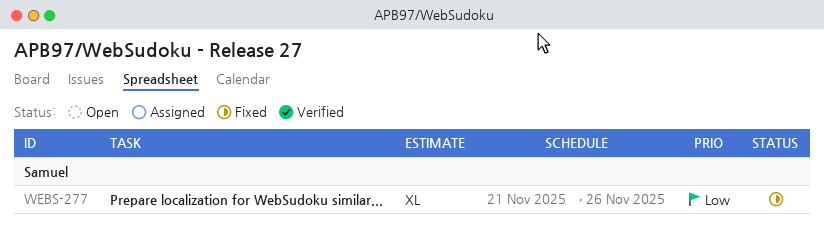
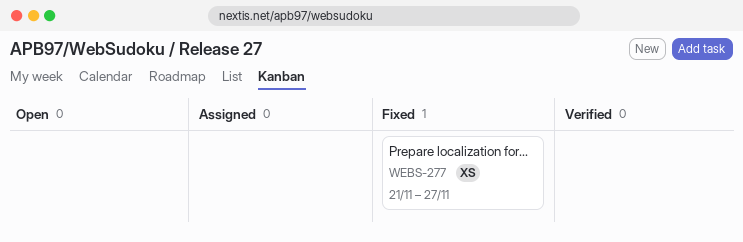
WEBS-277, estimate: XL -> XS
WEBS-277, due: Nov 26 -> Nov 27

